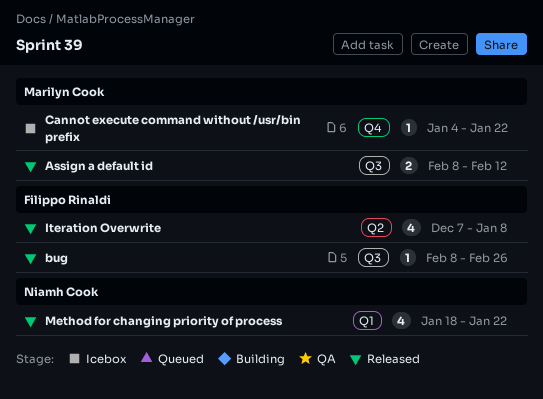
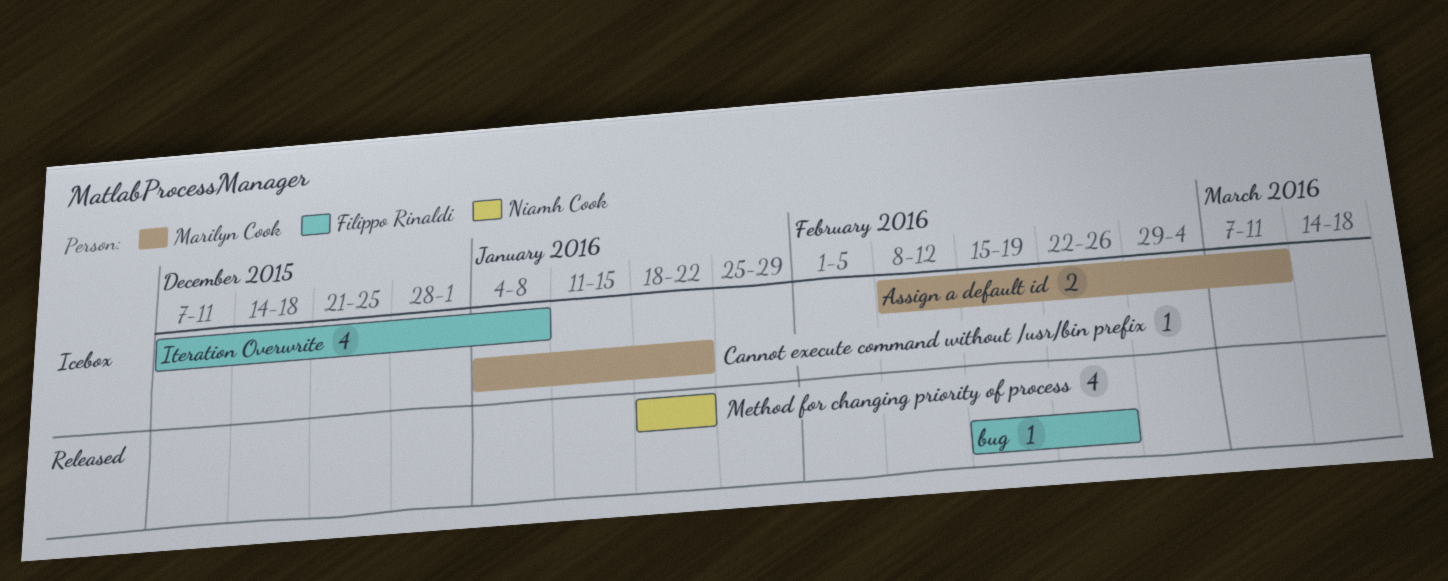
Assign a default id, status: Released -> Icebox
Assign a default id, due: Feb 12 -> Mar 11
bug, start: Feb 8 -> Feb 15
Iteration Overwrite, status: Released -> Icebox

